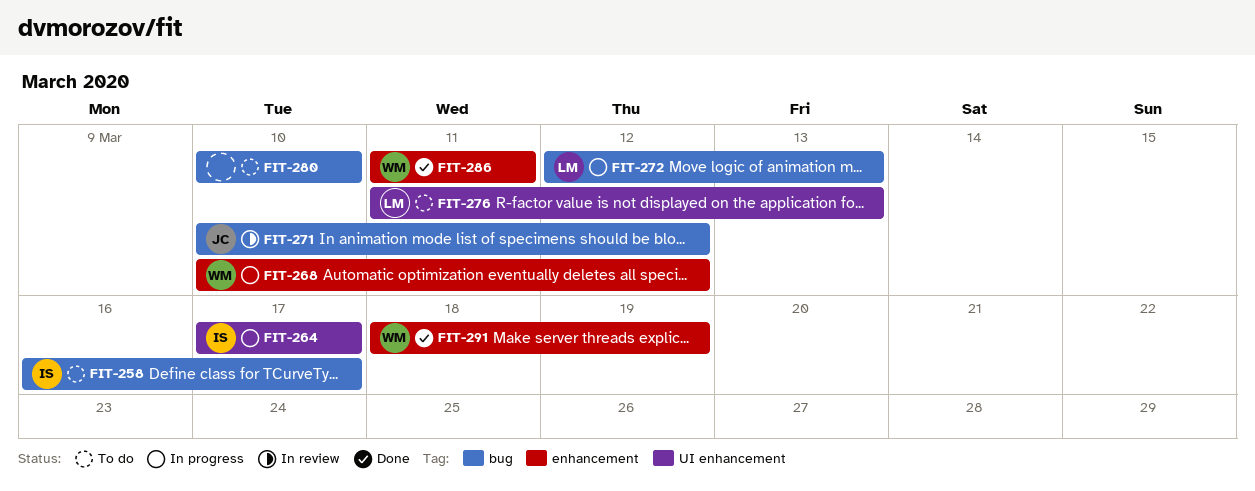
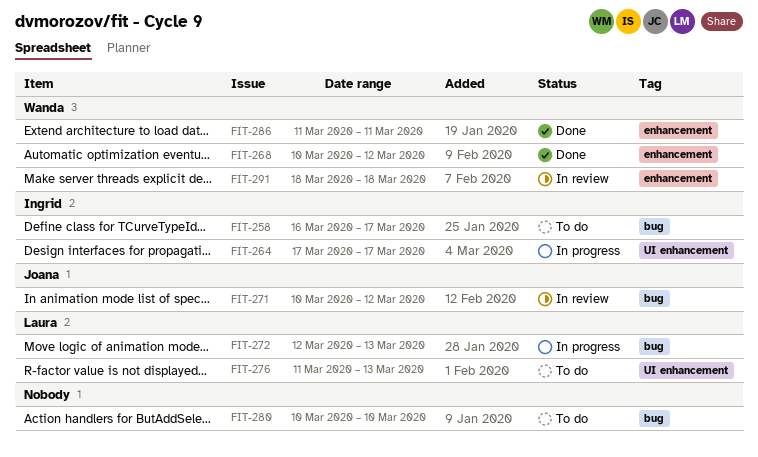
FIT-268, status: In progress -> Done
FIT-291, status: Done -> In review
FIT-291, due: Mar 19 -> Mar 18

